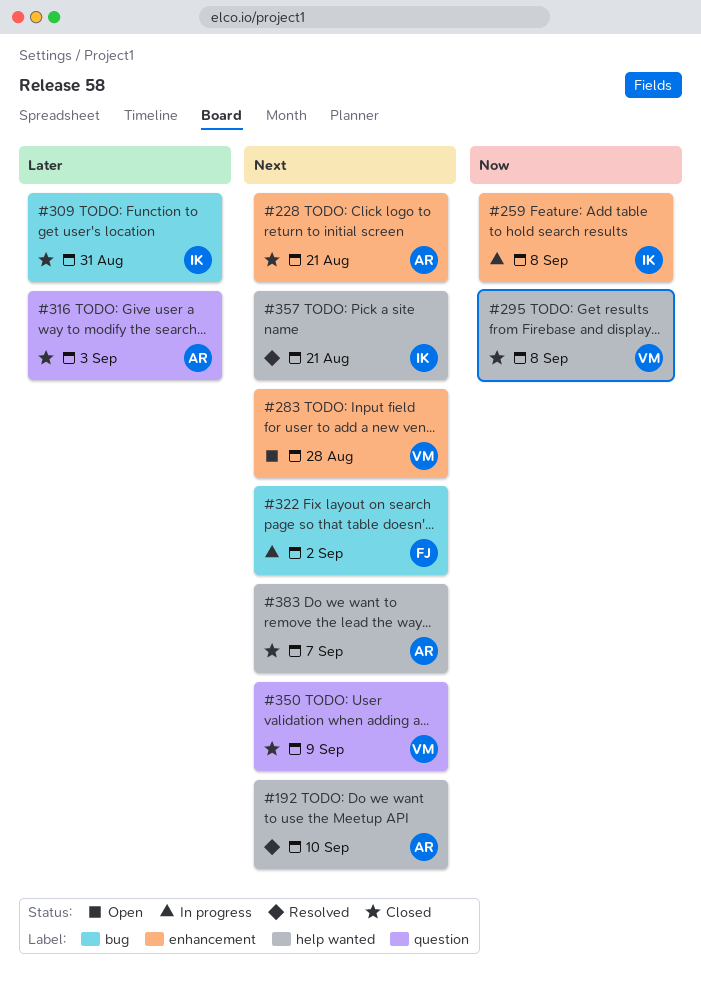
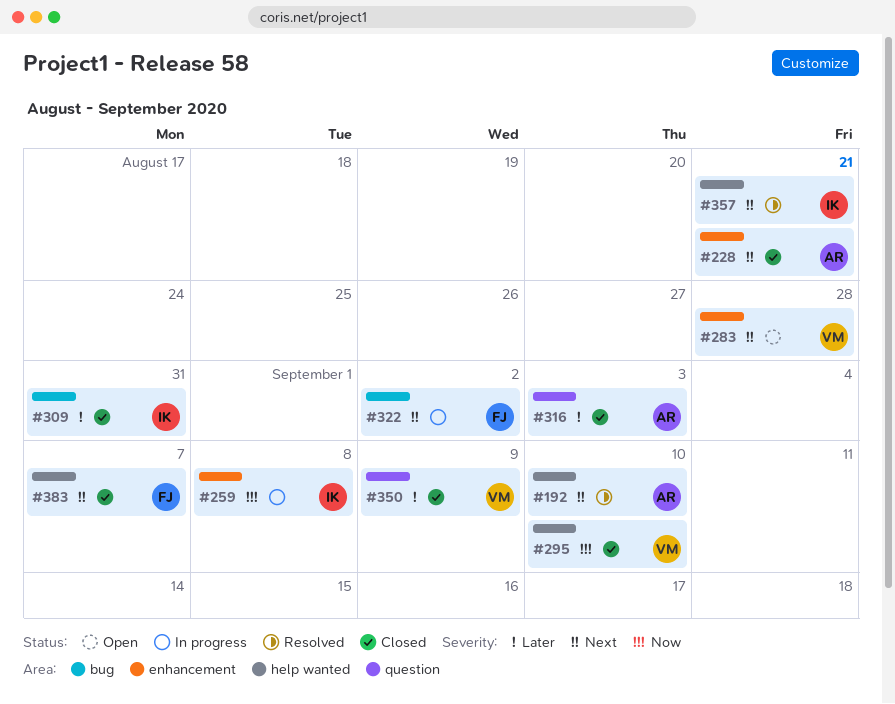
#295, due: Sep 8 -> Sep 10
#350, priority: Next -> Later
#383, owner: AR -> FJ

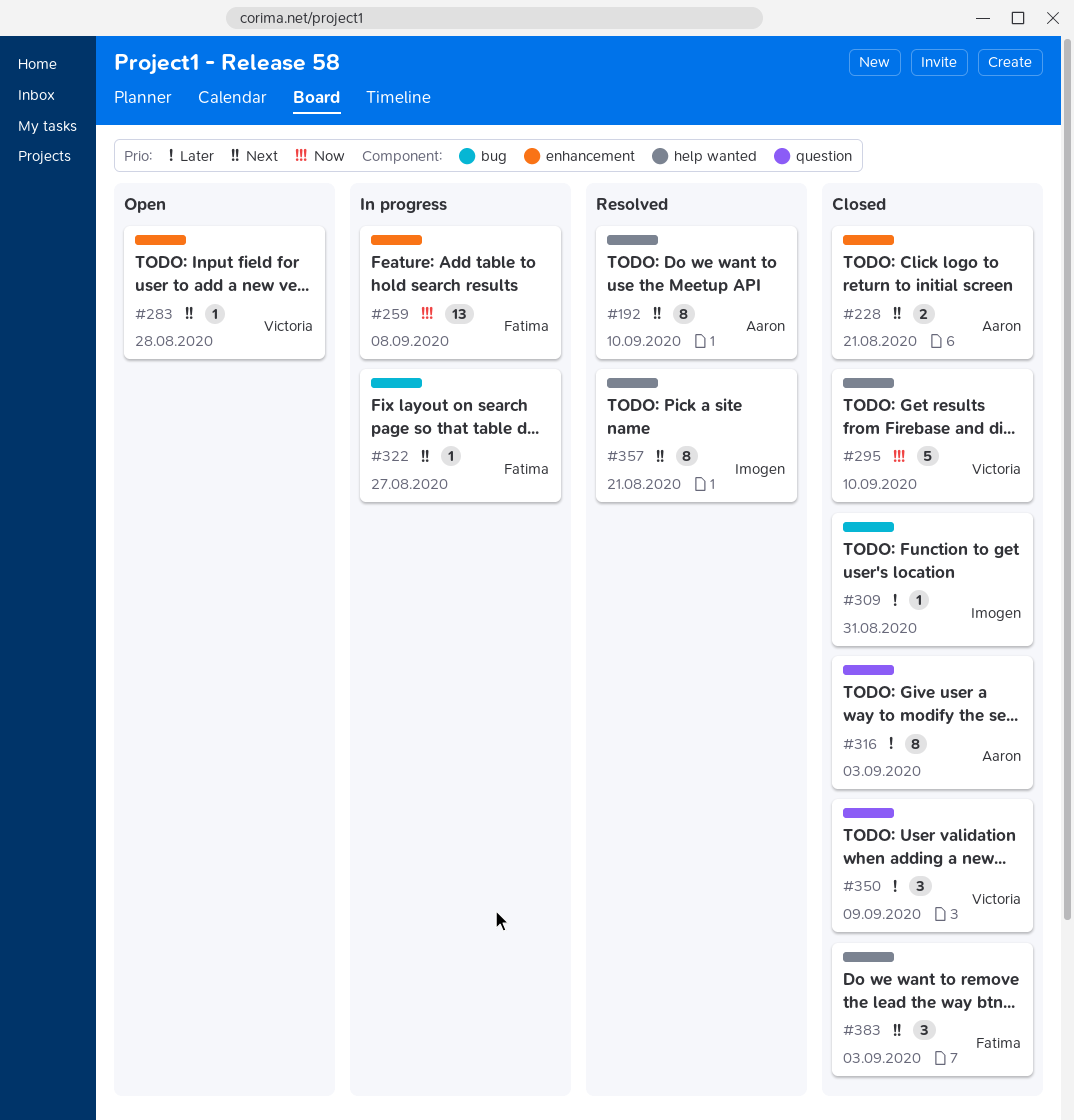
#259, owner: Imogen -> Fatima
#322, due: Sep 2 -> Aug 27
#383, due: Sep 7 -> Sep 3

